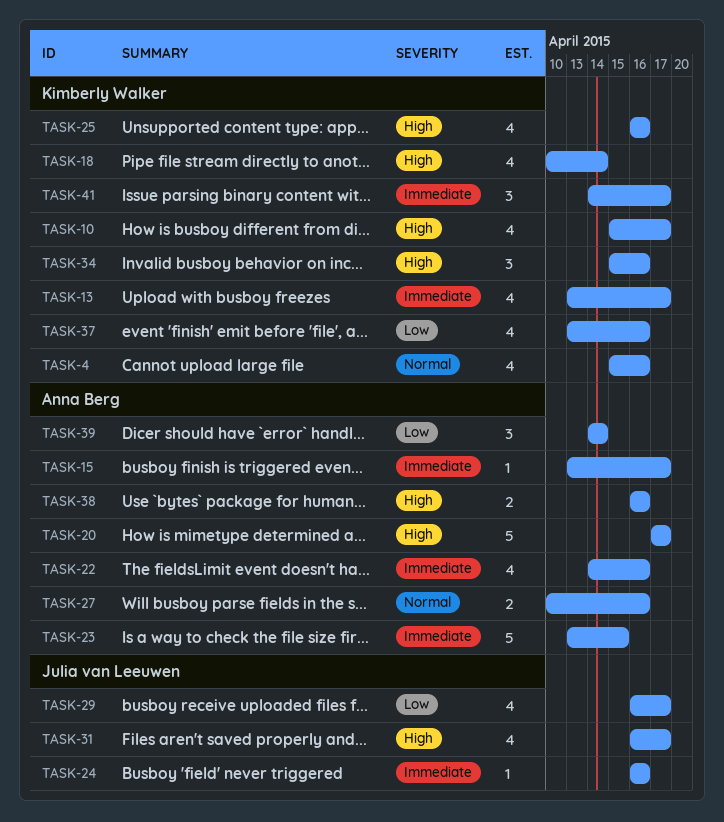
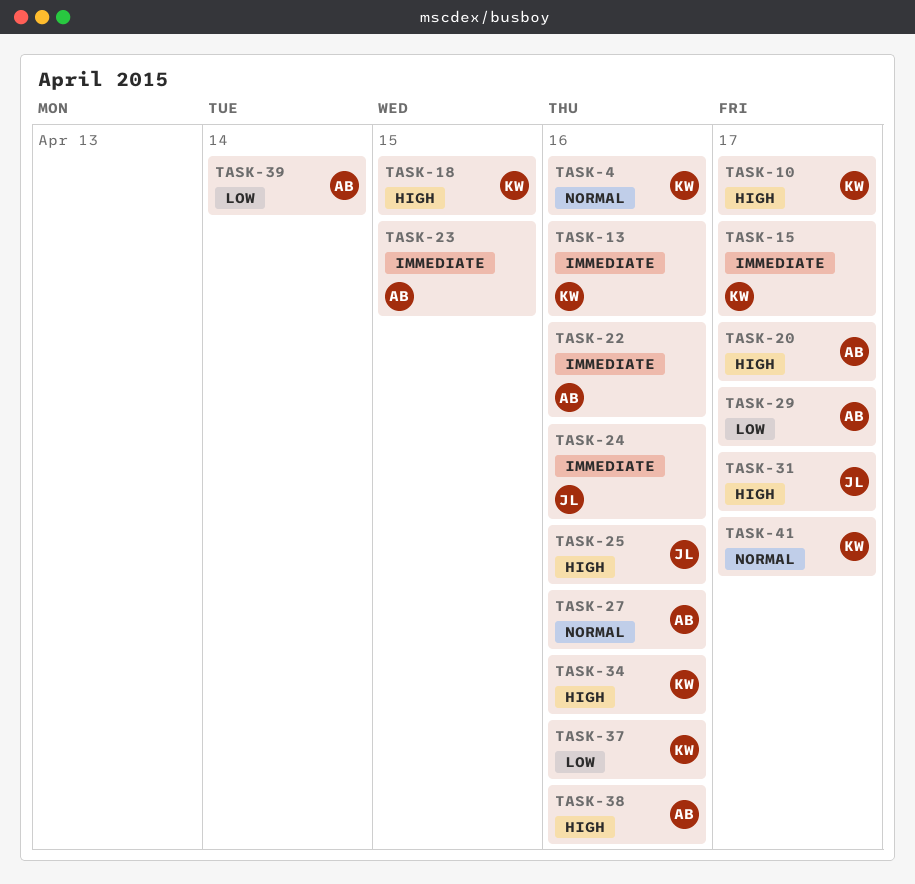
TASK-13, due: Apr 17 -> Apr 16
TASK-15, owner: Anna Berg -> Kimberly Walker
TASK-18, due: Apr 14 -> Apr 15
TASK-25, owner: Kimberly Walker -> Julia van Leeuwen
TASK-29, owner: Julia van Leeuwen -> Anna Berg
TASK-41, priority: Immediate -> Normal

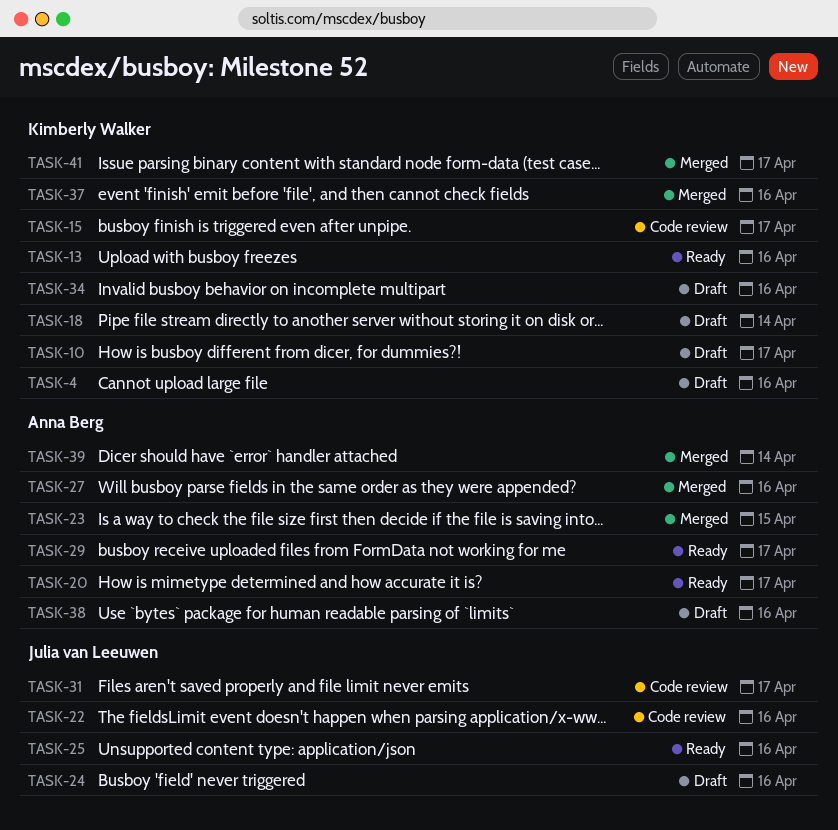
TASK-18, due: Apr 15 -> Apr 14
TASK-22, owner: Anna Berg -> Julia van Leeuwen

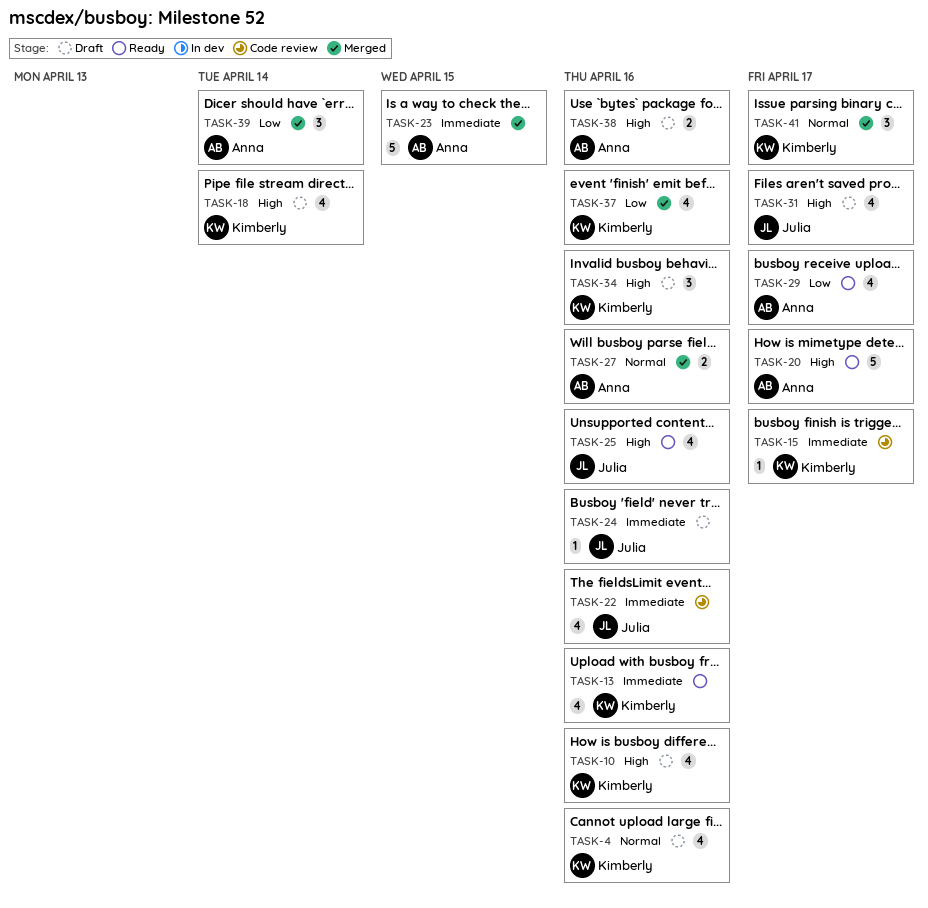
TASK-10, due: Apr 17 -> Apr 16
TASK-31, status: Code review -> Draft

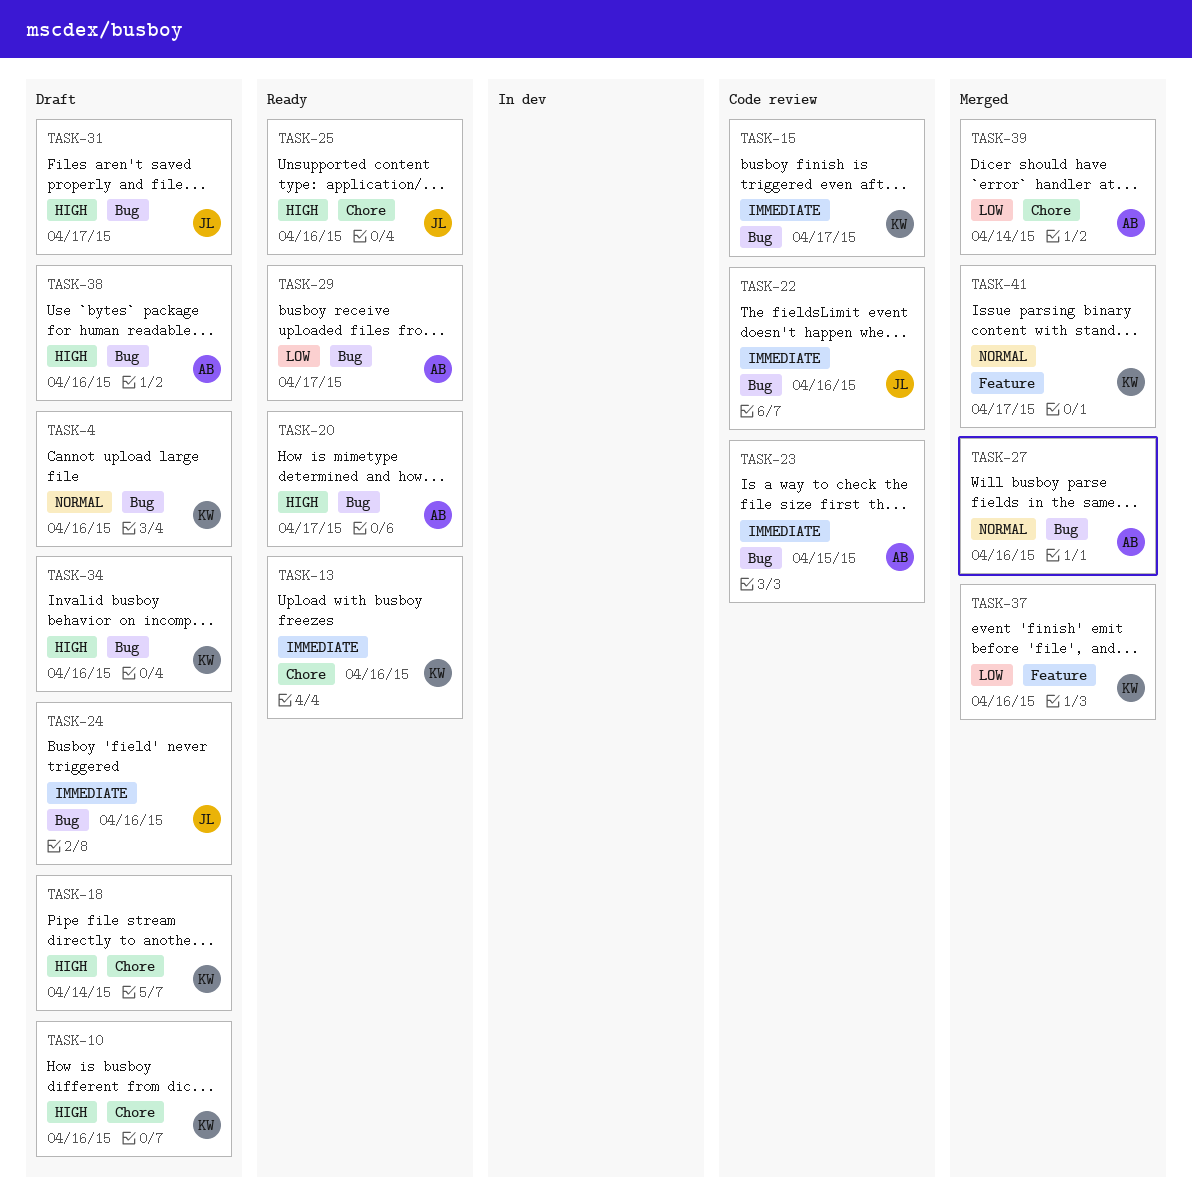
TASK-23, status: Merged -> Code review

